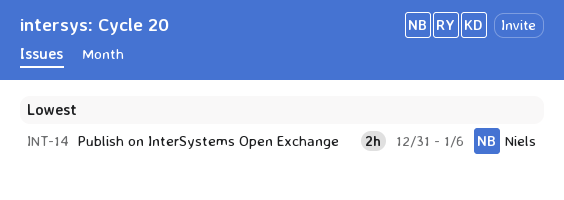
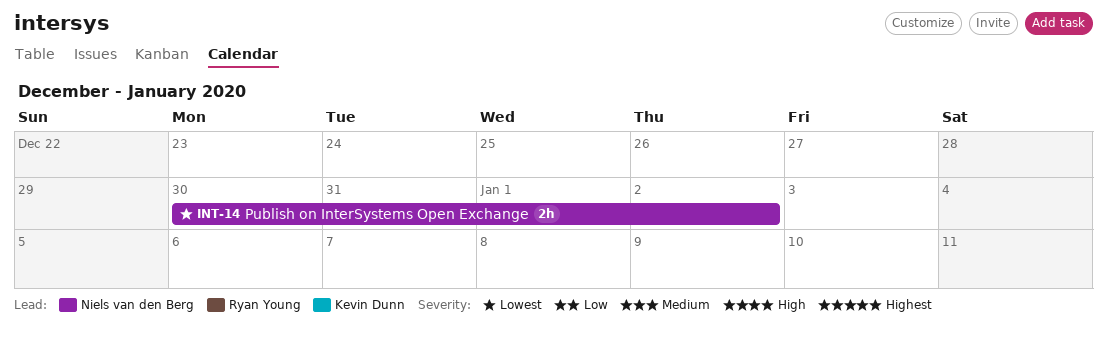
INT-14, start: Dec 31 -> Dec 30
INT-14, due: Jan 6 -> Jan 2

